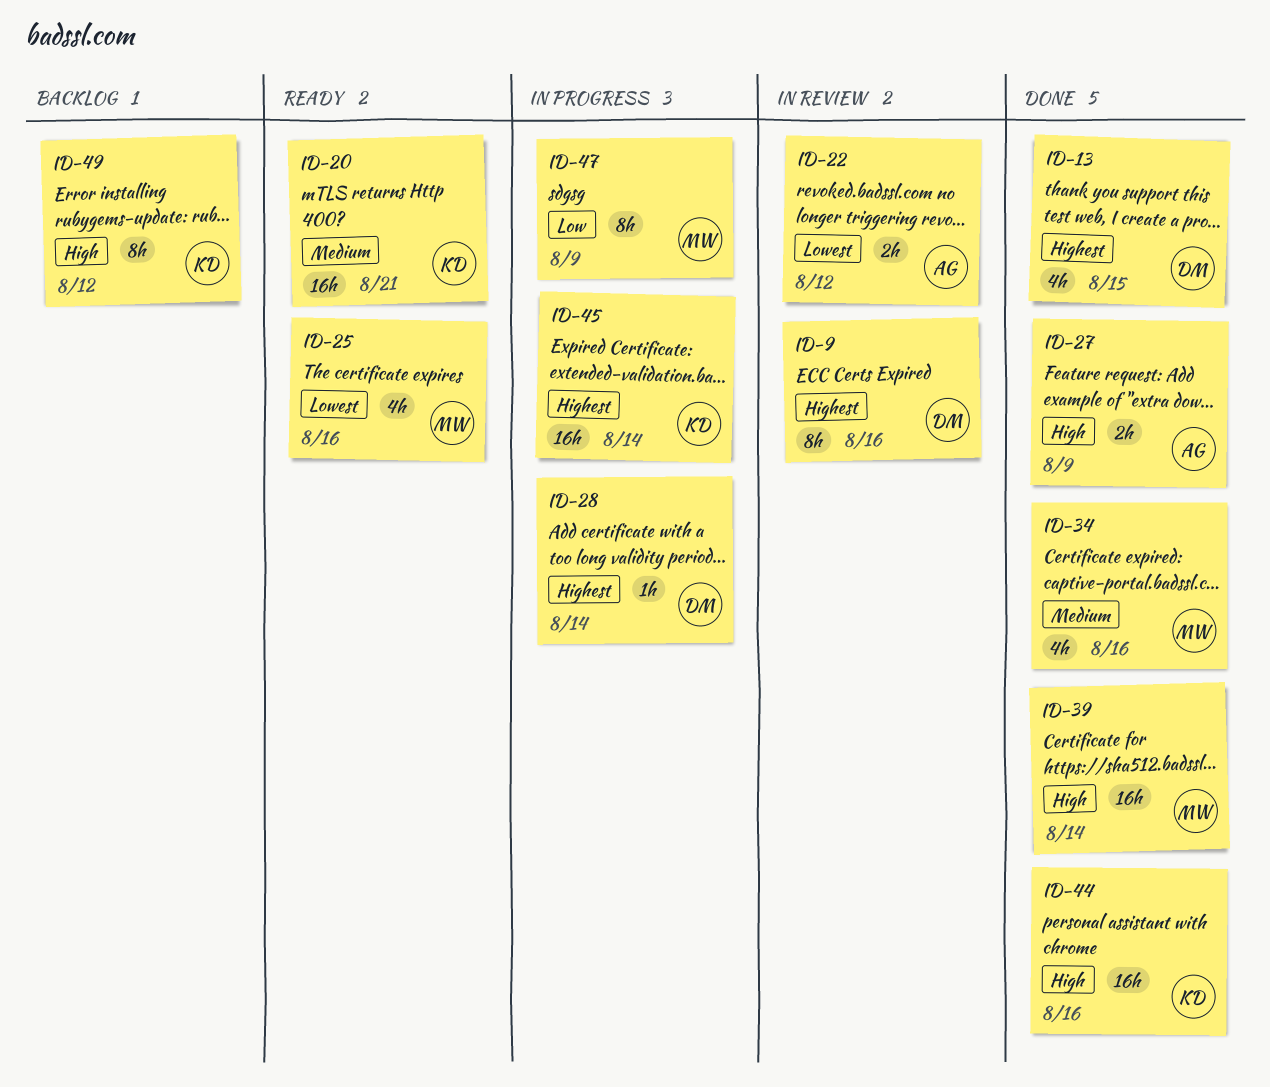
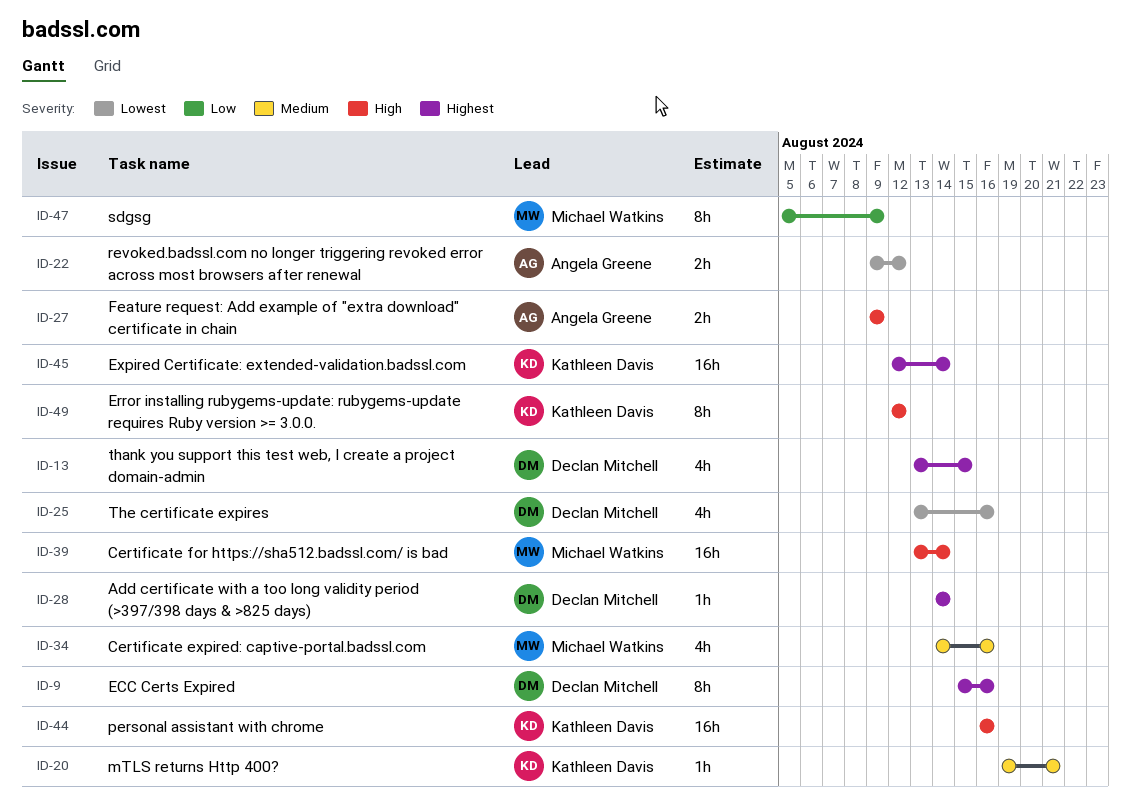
ID-20, estimate: 16h -> 1h
ID-25, owner: Michael Watkins -> Declan Mitchell

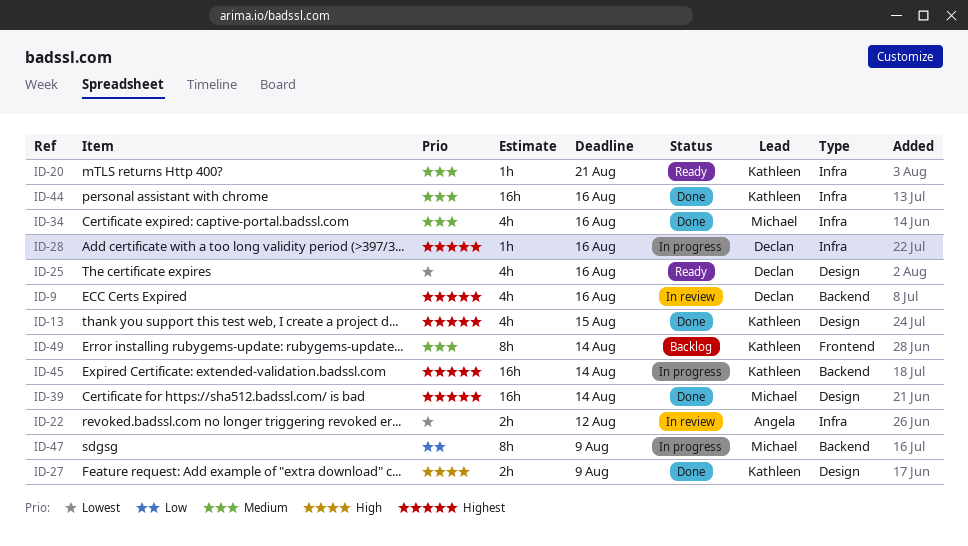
ID-9, estimate: 8h -> 4h
ID-13, owner: Declan Mitchell -> Kathleen Davis
ID-27, owner: Angela Greene -> Kathleen Davis
ID-28, due: Aug 14 -> Aug 16
ID-39, priority: High -> Highest
ID-44, priority: High -> Medium
ID-49, priority: High -> Medium
ID-49, due: Aug 12 -> Aug 14

